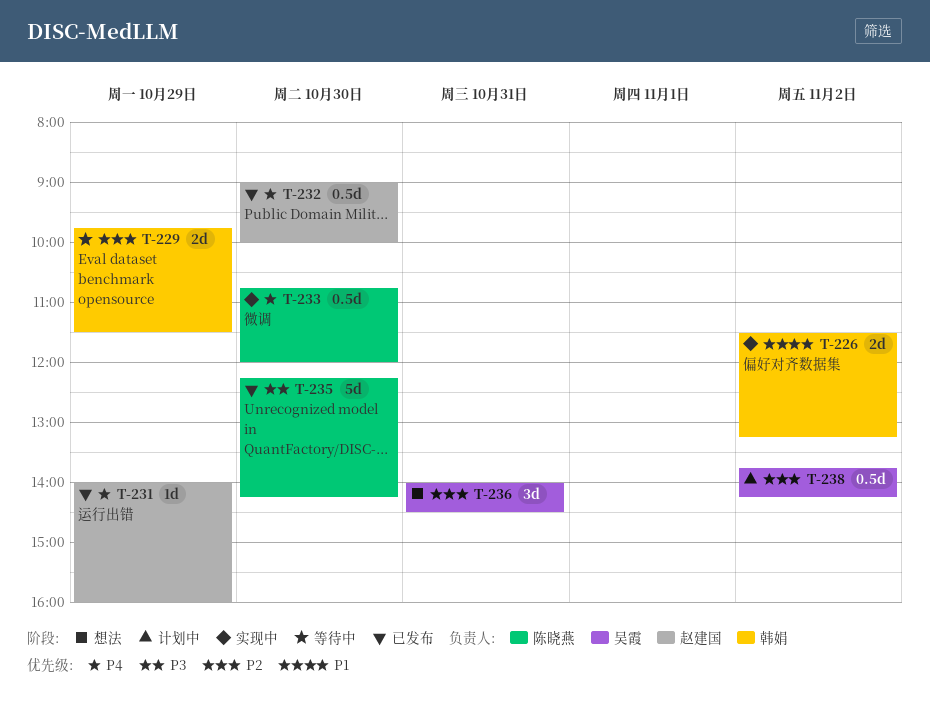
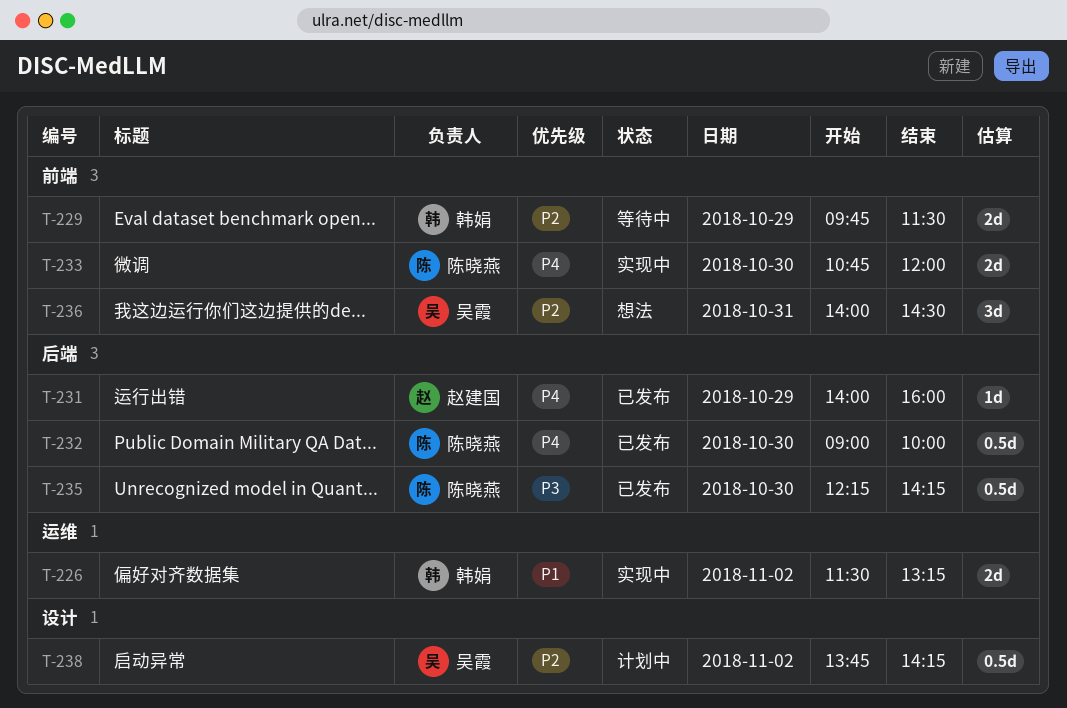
T-232, owner: 赵建国 -> 陈晓燕
T-233, estimate: 0.5d -> 2d
T-235, estimate: 5d -> 0.5d

